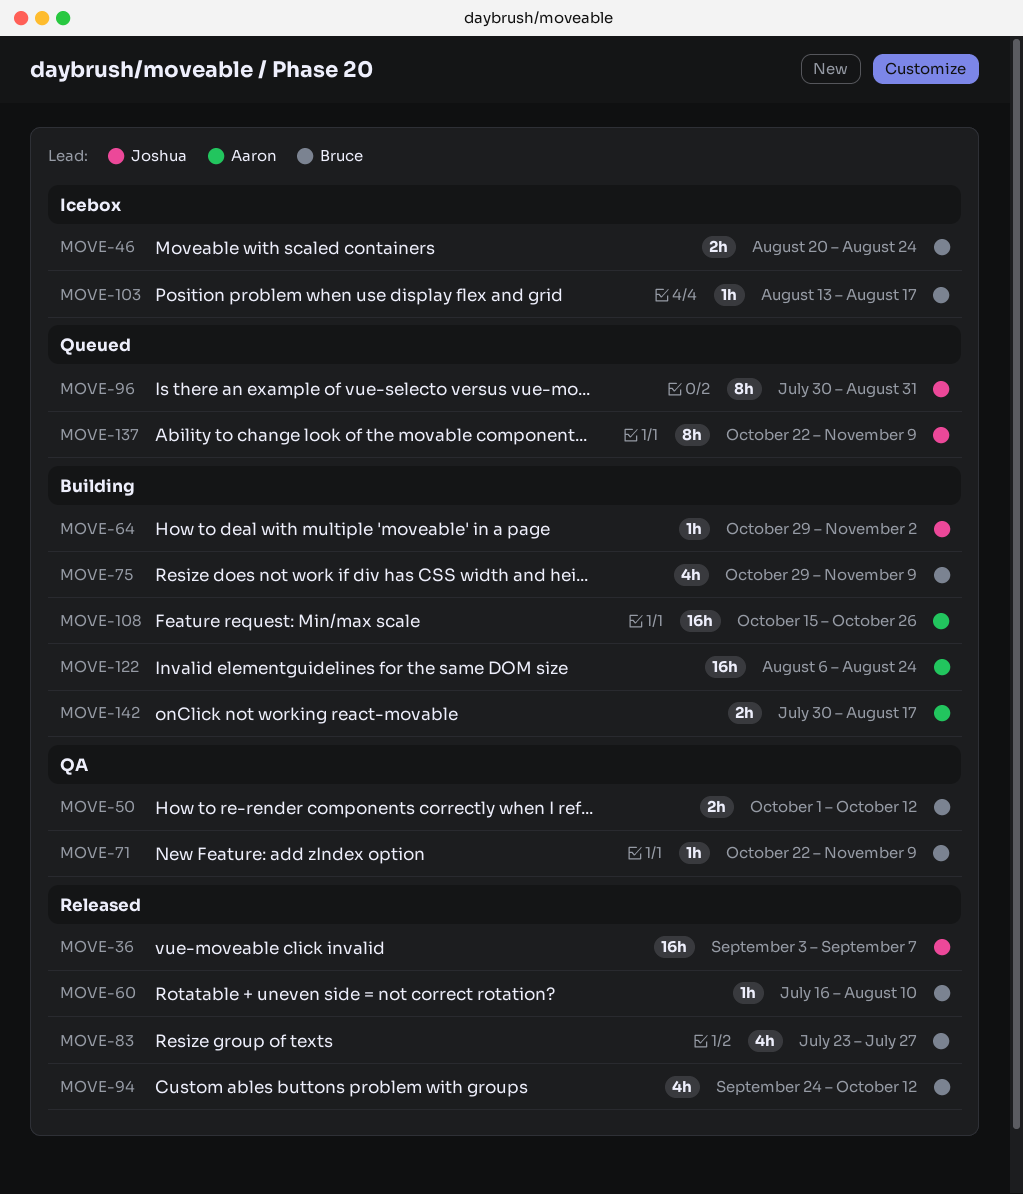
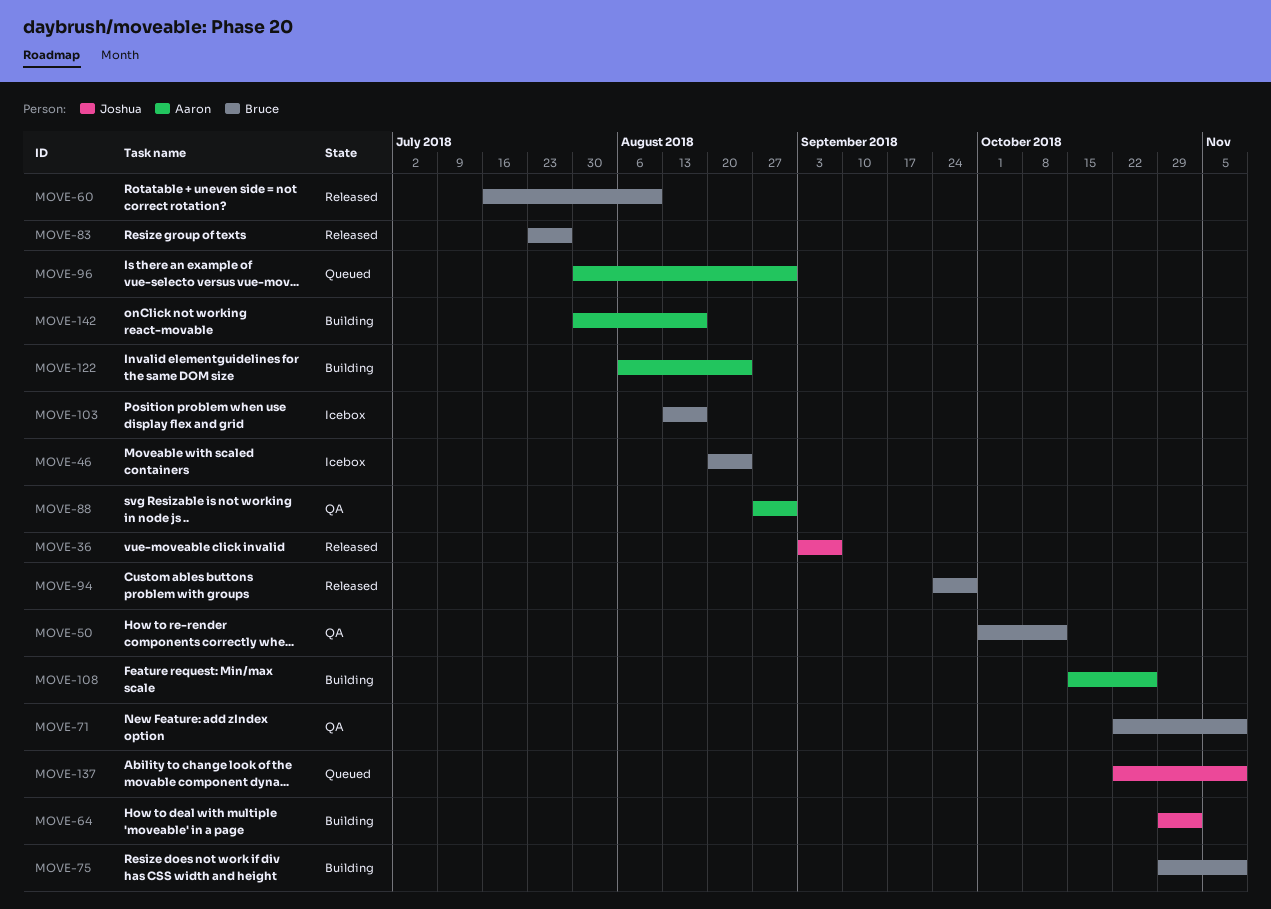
MOVE-88: none -> present
MOVE-94, due: Oct 12 -> Sep 28
MOVE-96, owner: Joshua -> Aaron

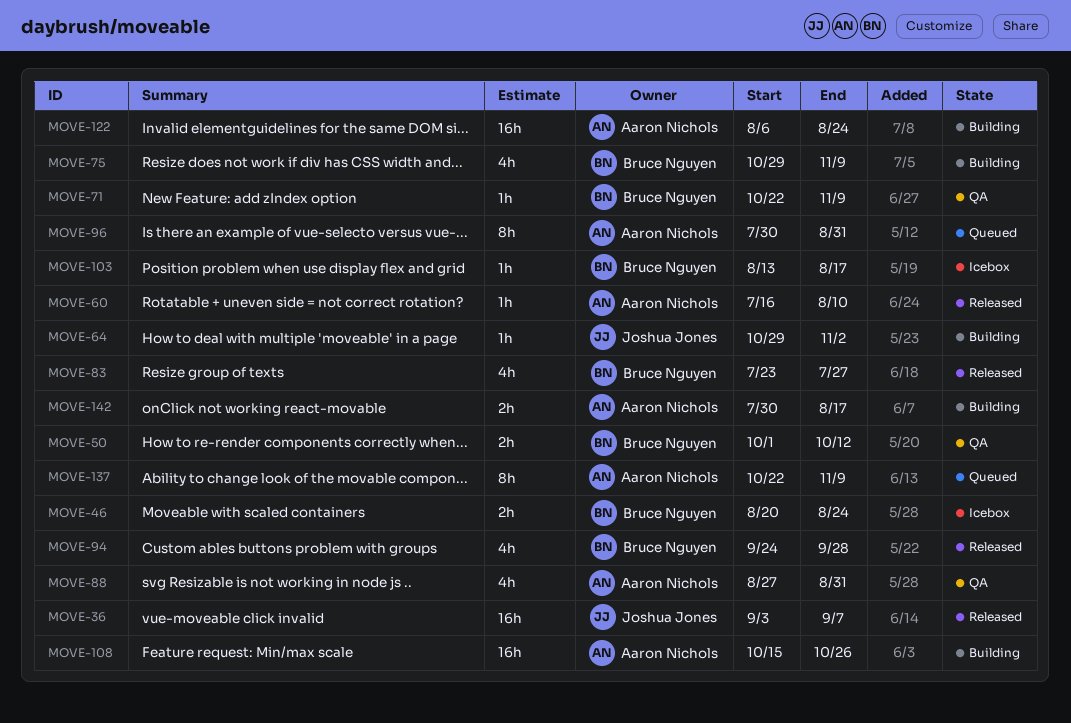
MOVE-60, owner: Bruce Nguyen -> Aaron Nichols
MOVE-137, owner: Joshua Jones -> Aaron Nichols

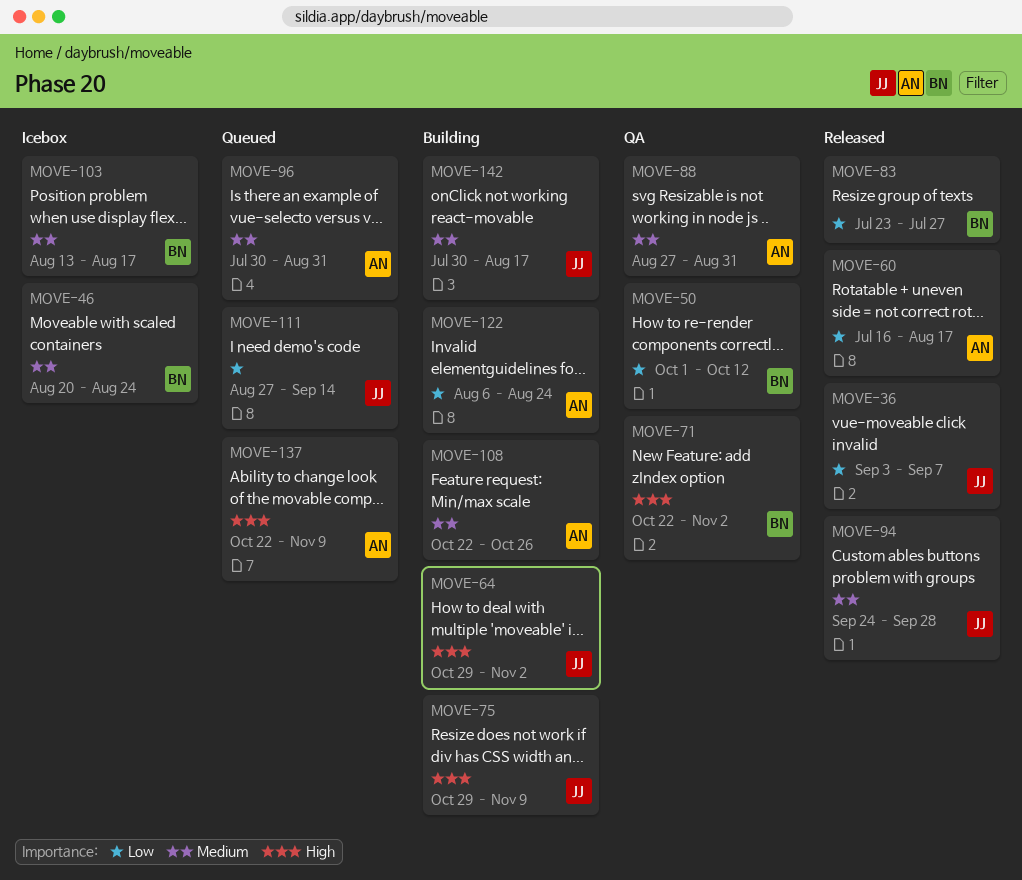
MOVE-60, due: Aug 10 -> Aug 17
MOVE-71, due: Nov 9 -> Nov 2
MOVE-75, owner: Bruce Nguyen -> Joshua Jones
MOVE-94, owner: Bruce Nguyen -> Joshua Jones
MOVE-108, start: Oct 15 -> Oct 22
MOVE-111: none -> present
MOVE-142, owner: Aaron Nichols -> Joshua Jones

